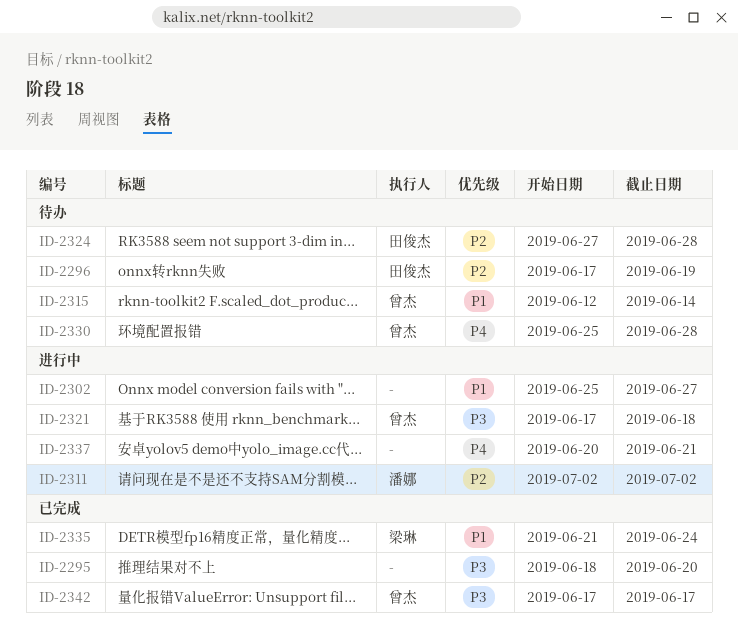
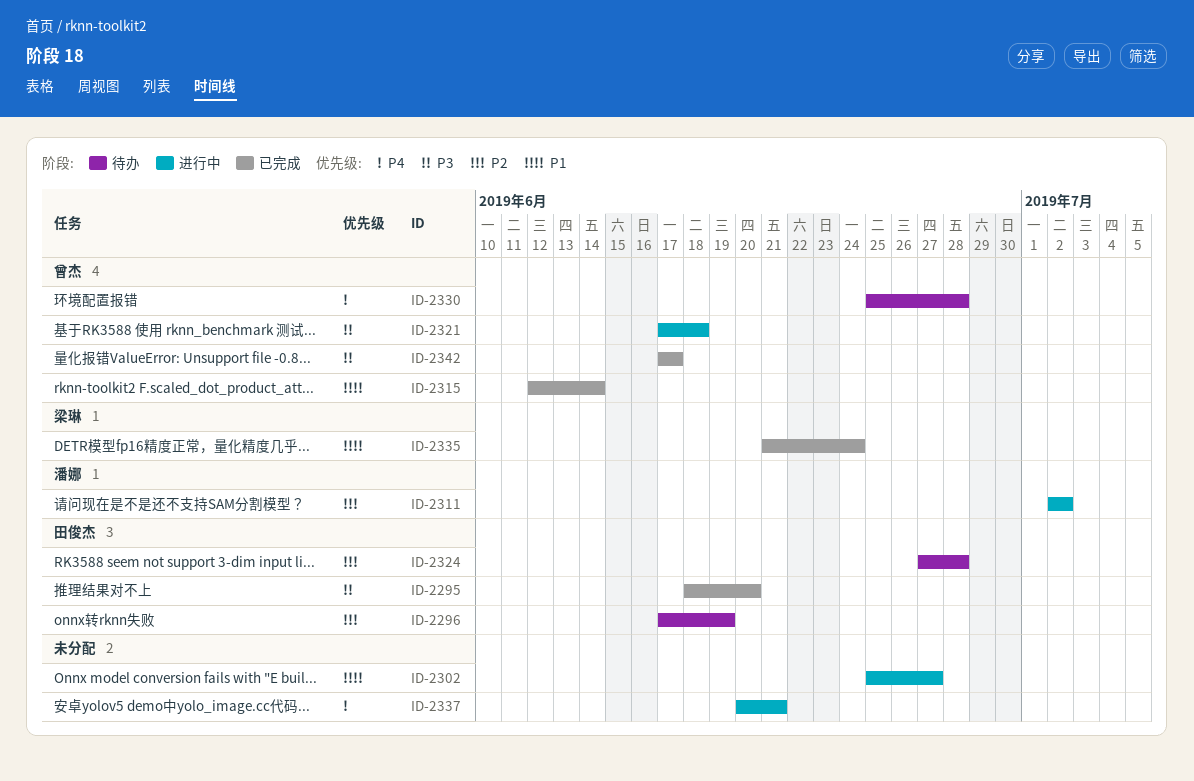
ID-2295, owner: none -> 田俊杰
ID-2315, status: 待办 -> 已完成

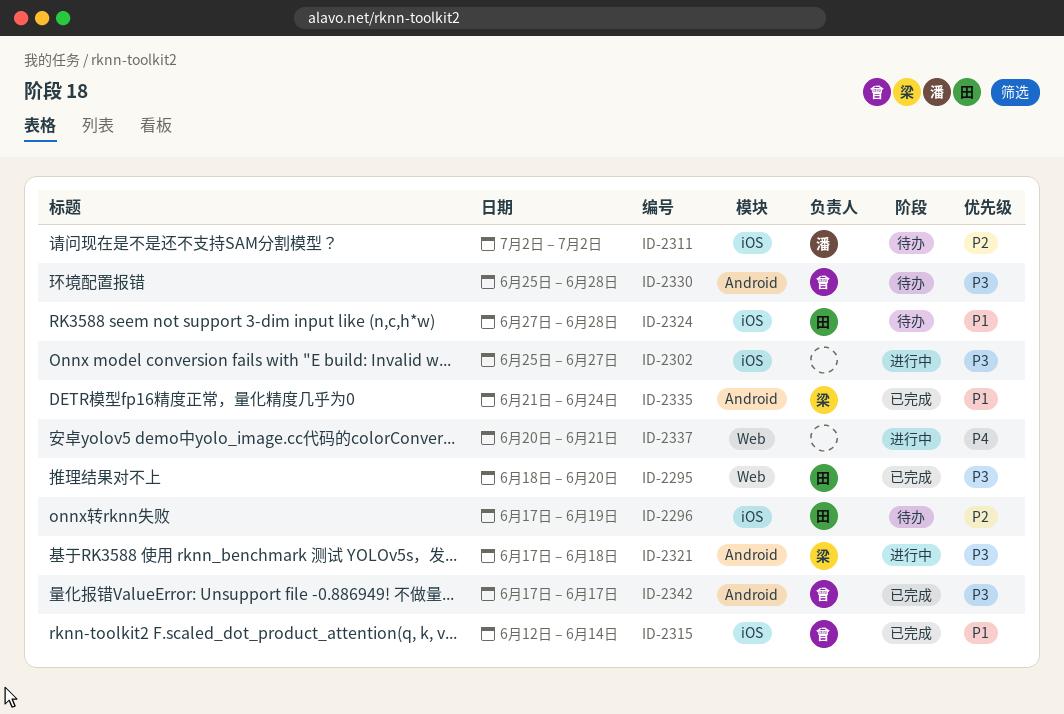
ID-2302, priority: P1 -> P3
ID-2311, status: 进行中 -> 待办
ID-2321, owner: 曾杰 -> 梁琳
ID-2324, priority: P2 -> P1
ID-2330, priority: P4 -> P3

